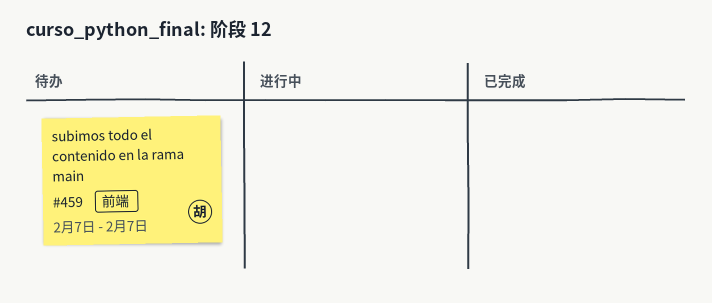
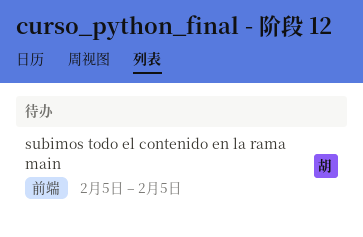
subimos todo el contenido en la rama main, start: Feb 7 -> Feb 5
subimos todo el contenido en la rama main, due: Feb 7 -> Feb 5

